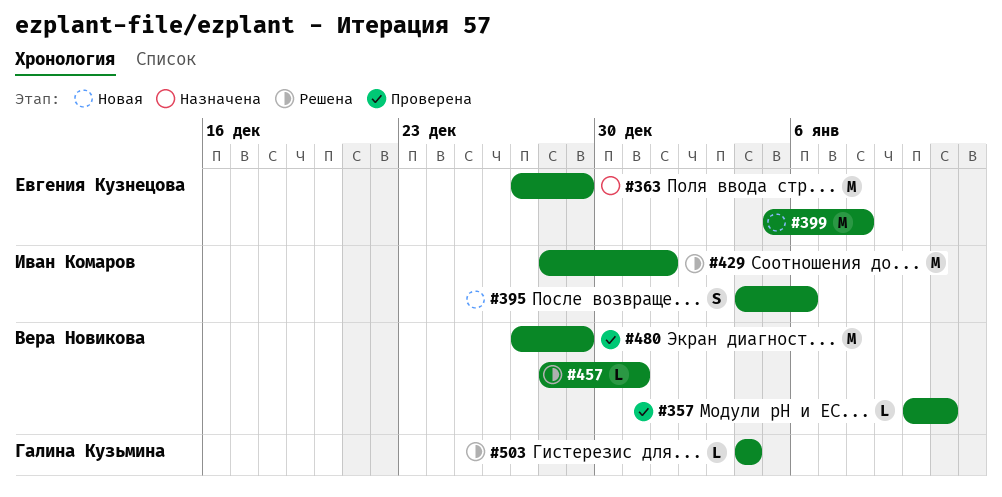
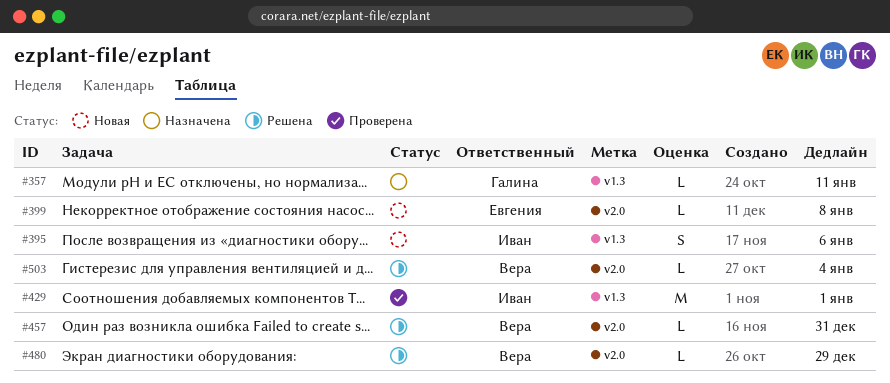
#357, status: Проверена -> Назначена
#357, owner: Вера Новикова -> Галина Кузьмина
#363: present -> none
#399, estimate: M -> L
#429, status: Решена -> Проверена
#480, status: Проверена -> Решена
#480, estimate: M -> L
#503, owner: Галина Кузьмина -> Вера Новикова

